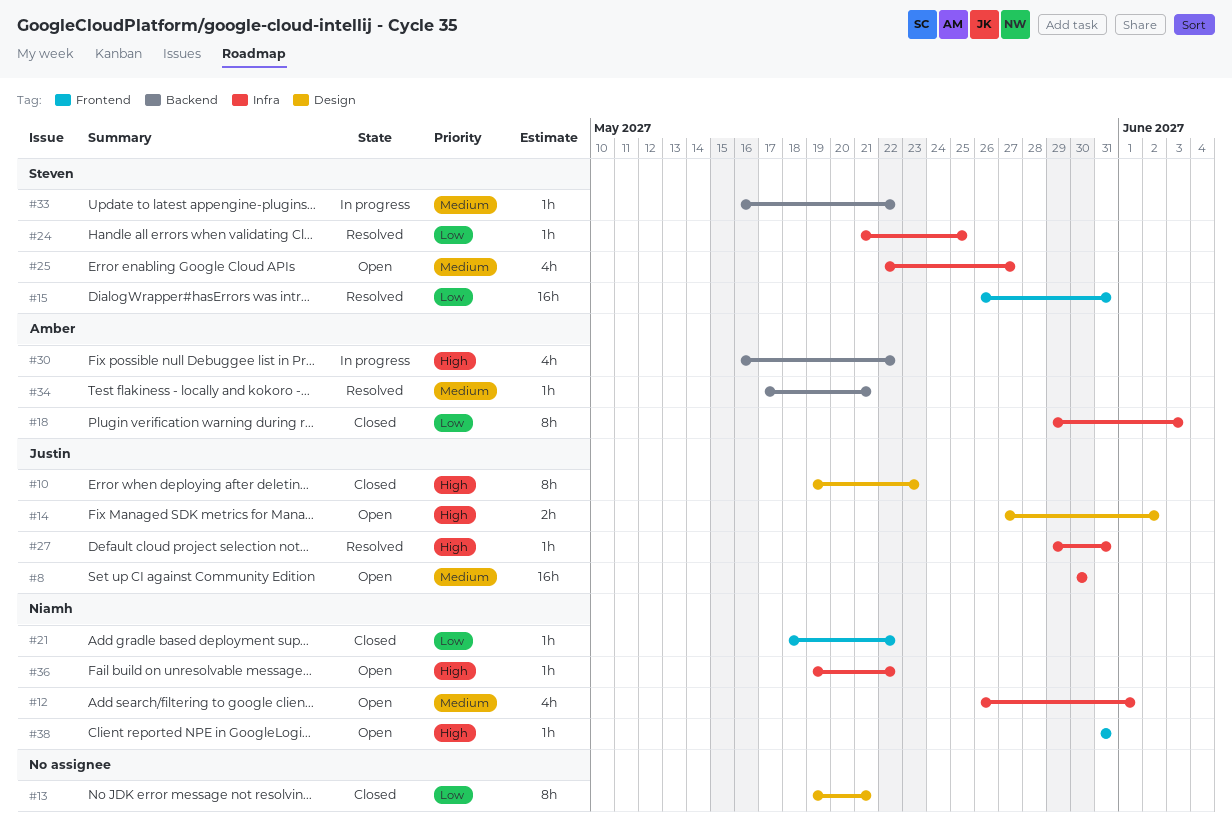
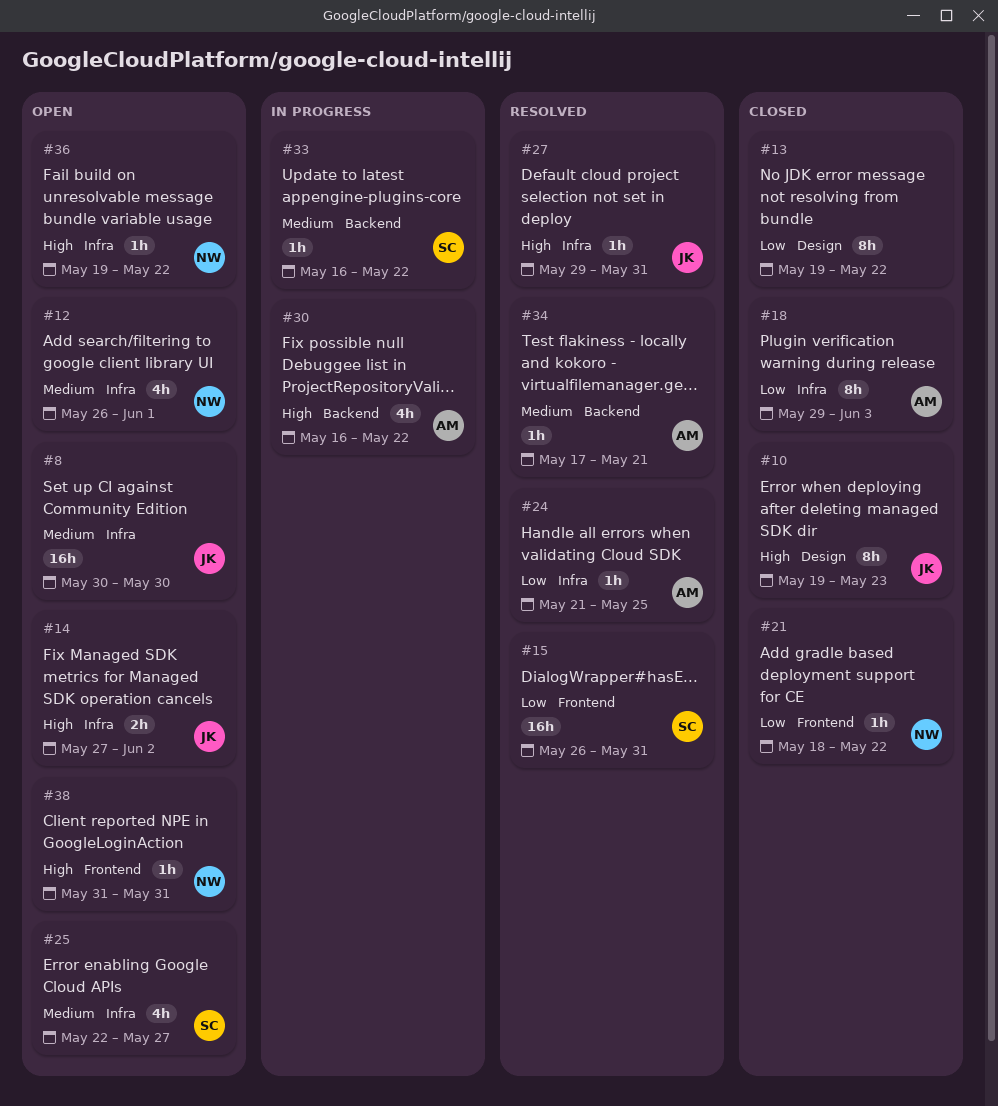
#13, due: May 21 -> May 22
#14, label: Design -> Infra
#24, owner: Steven -> Amber

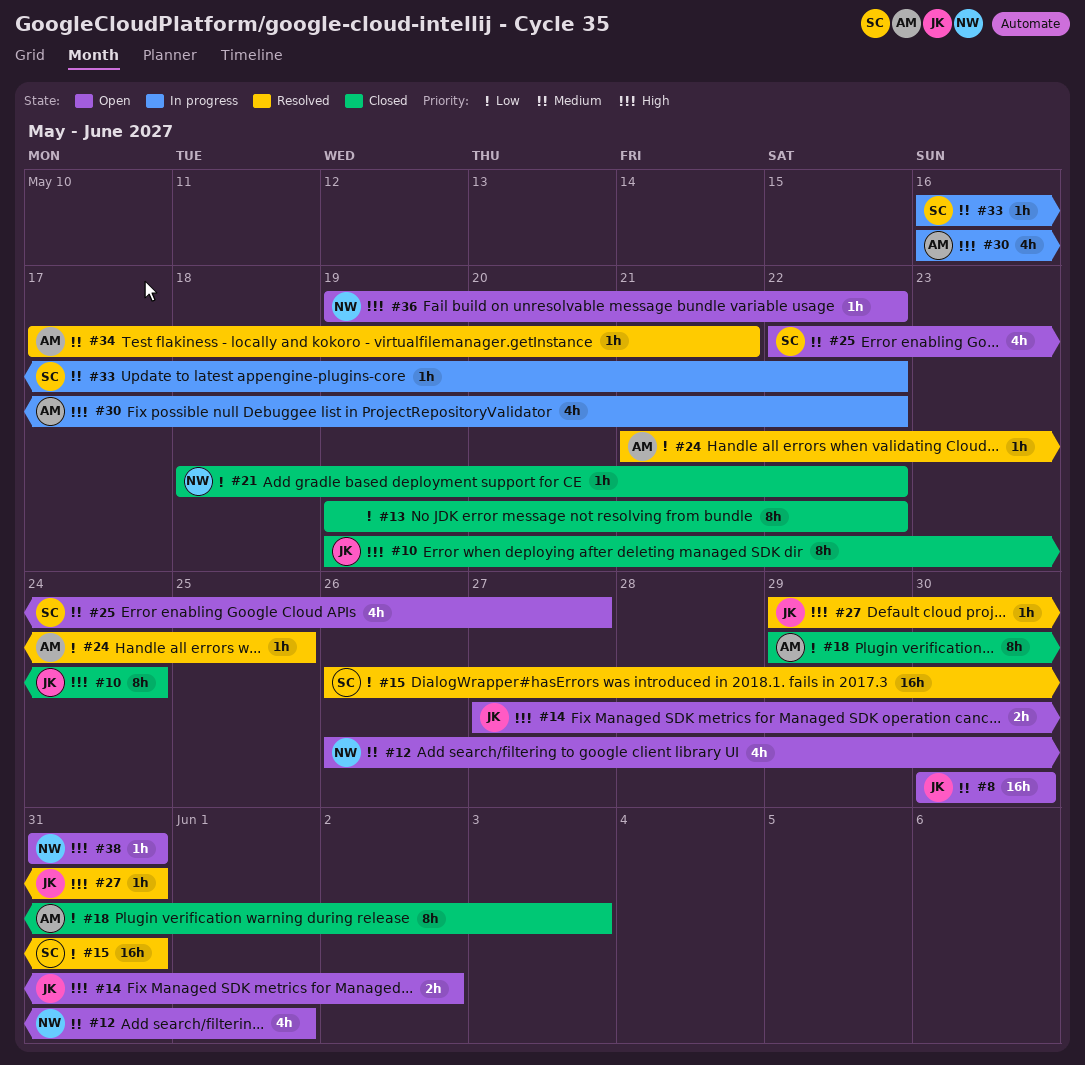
#10, due: May 23 -> May 24

